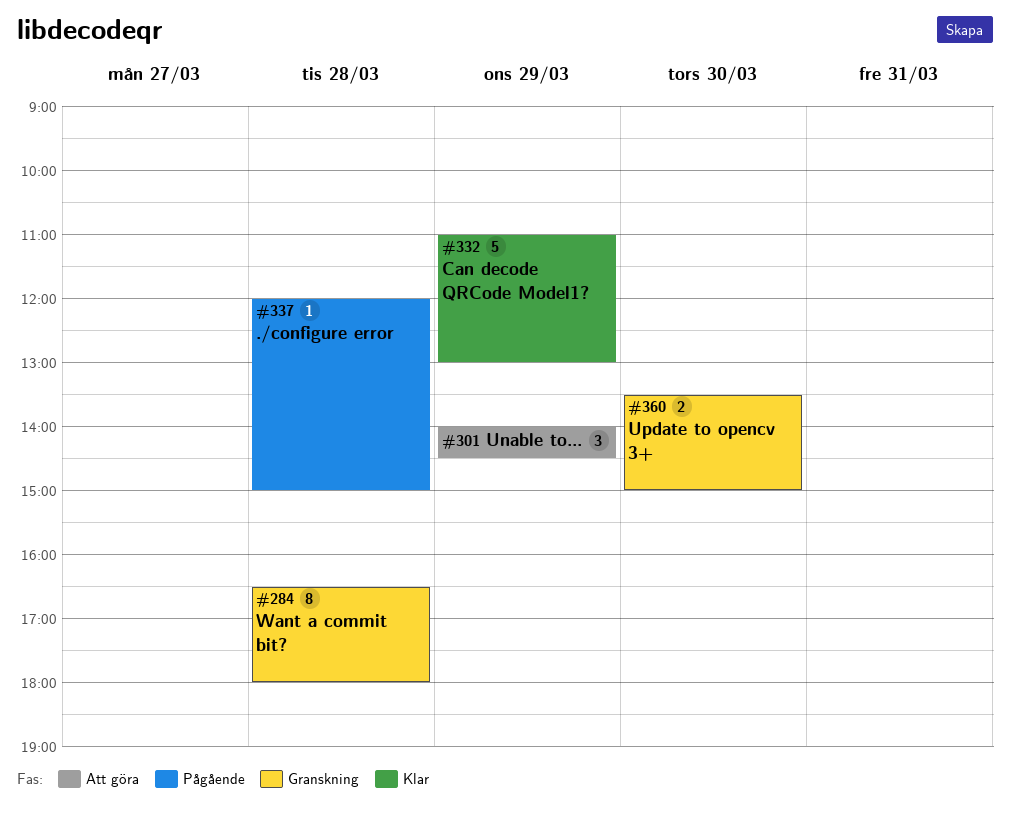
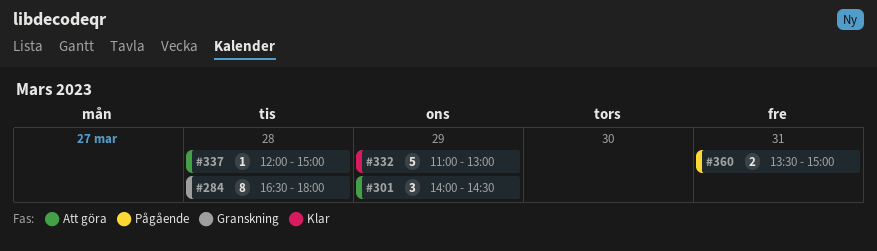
#337, status: Pågående -> Att göra
#360, status: Granskning -> Pågående
#360, day: Mar 30 -> Mar 31

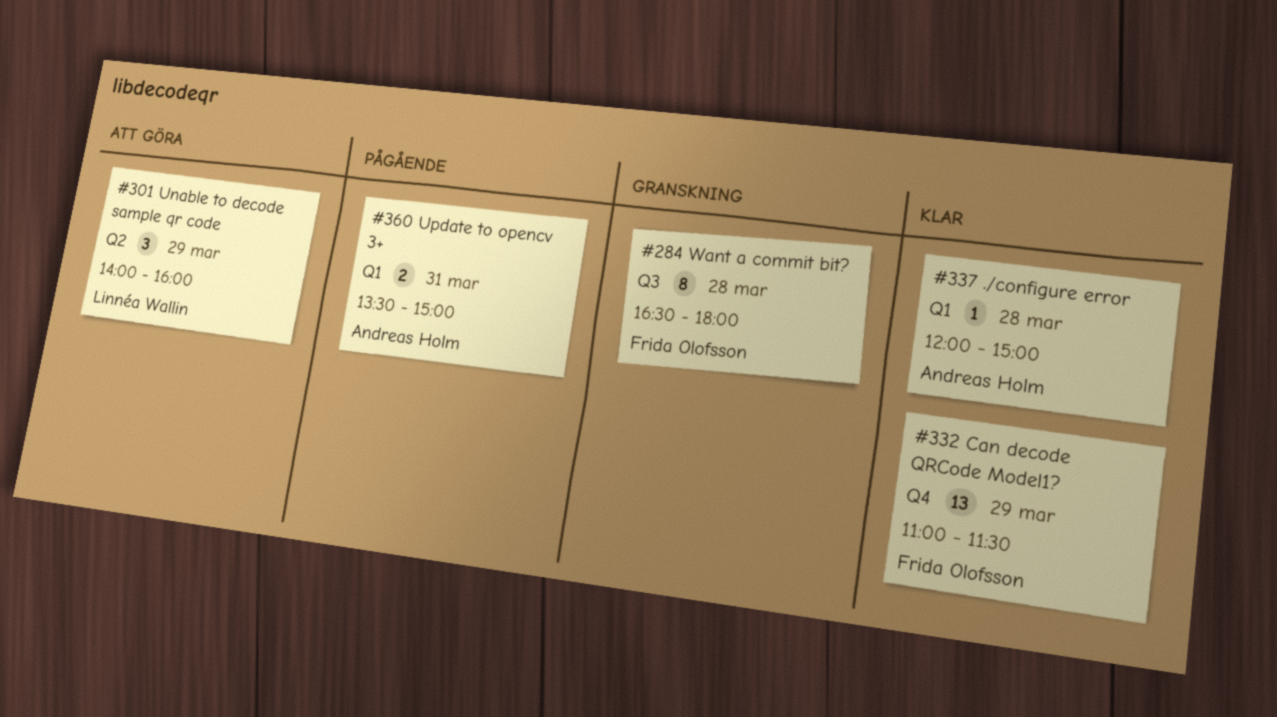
#301, ends: 14:30 -> 16:00
#332, estimate: 5 -> 13
#332, ends: 13:00 -> 11:30
#337, status: Att göra -> Klar

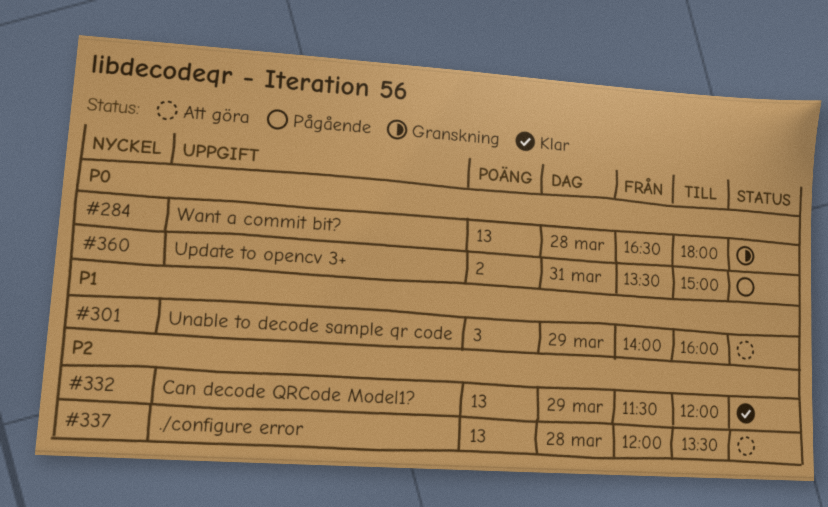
#284, estimate: 8 -> 13
#332, begins: 11:00 -> 11:30
#332, ends: 11:30 -> 12:00
#337, status: Klar -> Att göra
#337, estimate: 1 -> 13
#337, ends: 15:00 -> 13:30

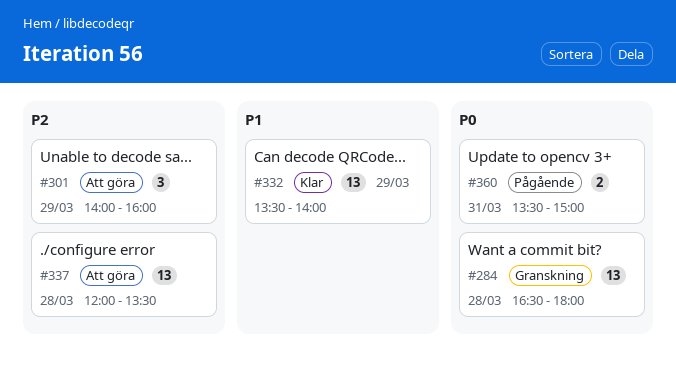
#301, priority: P1 -> P2
#332, priority: P2 -> P1
#332, begins: 11:30 -> 13:30
#332, ends: 12:00 -> 14:00

